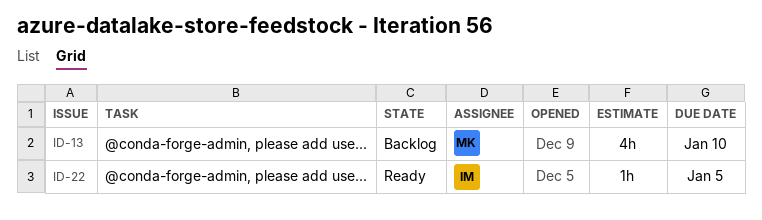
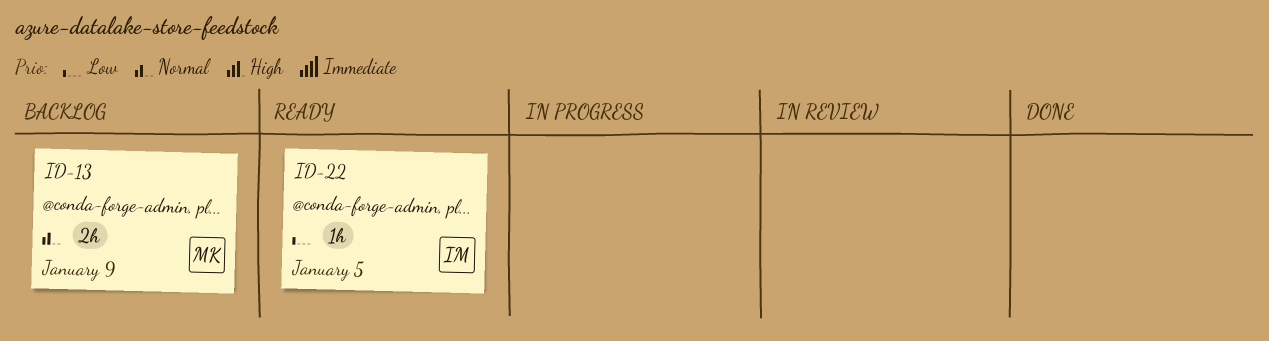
ID-13, estimate: 4h -> 2h
ID-13, due: Jan 10 -> Jan 9

